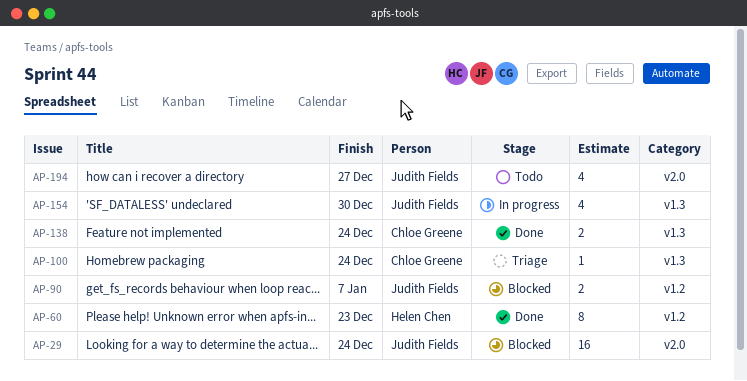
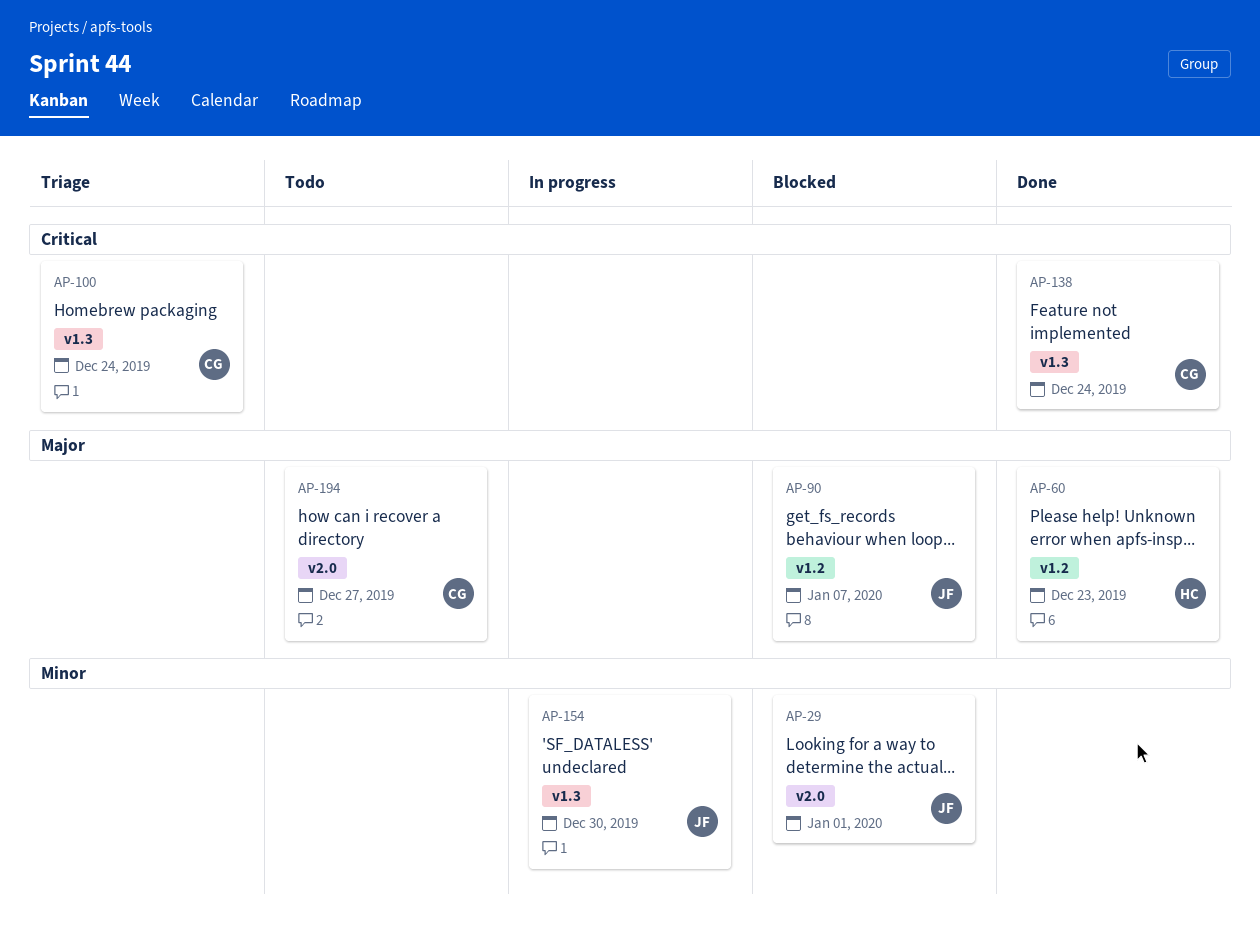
AP-29, due: Dec 24 -> Jan 1
AP-194, owner: Judith Fields -> Chloe Greene

